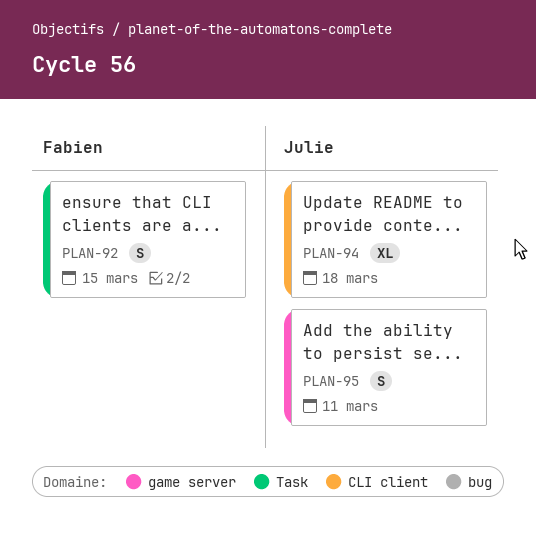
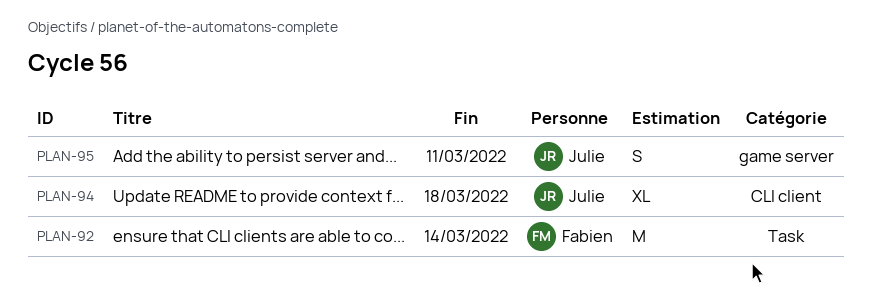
PLAN-92, estimate: S -> M
PLAN-92, due: Mar 15 -> Mar 14

